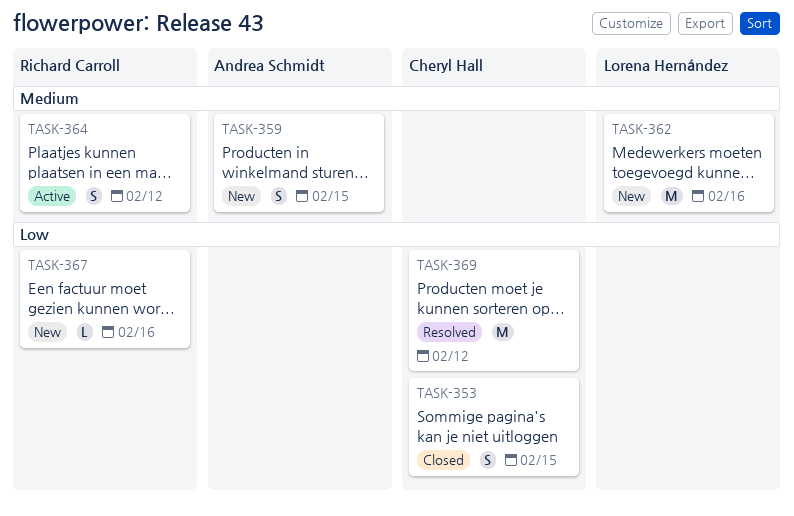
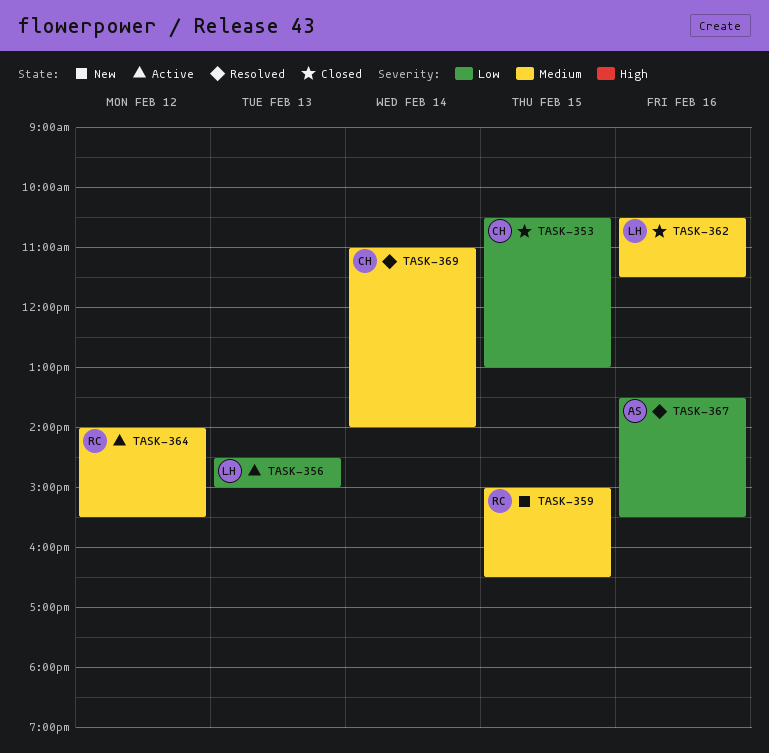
TASK-356: none -> present
TASK-359, owner: Andrea Schmidt -> Richard Carroll
TASK-362, status: New -> Closed
TASK-367, status: New -> Resolved
TASK-367, owner: Richard Carroll -> Andrea Schmidt
TASK-369, priority: Low -> Medium
TASK-369, day: Feb 12 -> Feb 14

